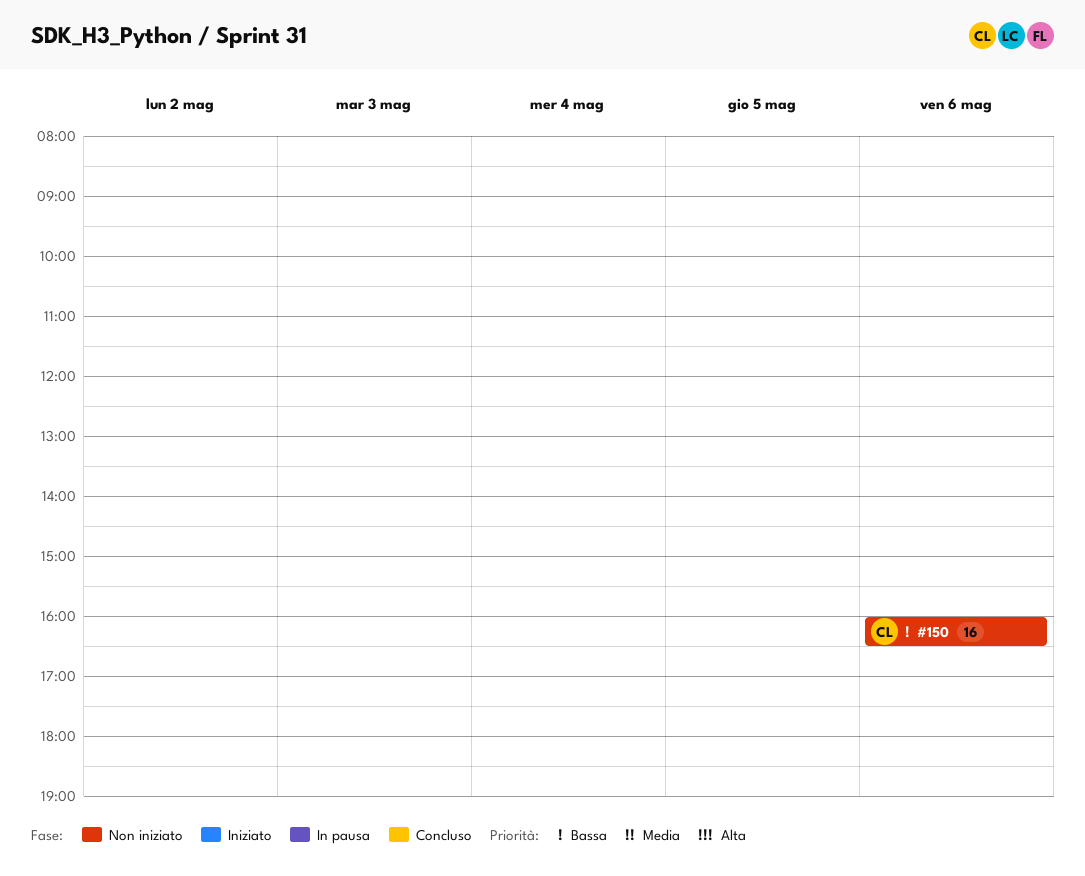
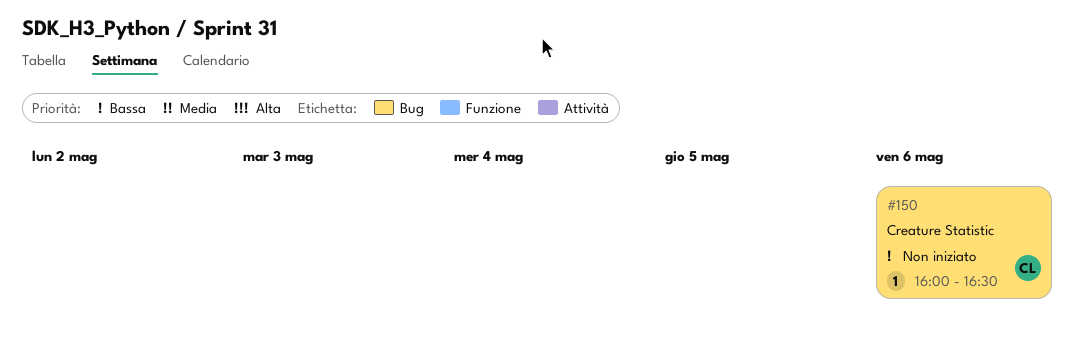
#150, estimate: 16 -> 1

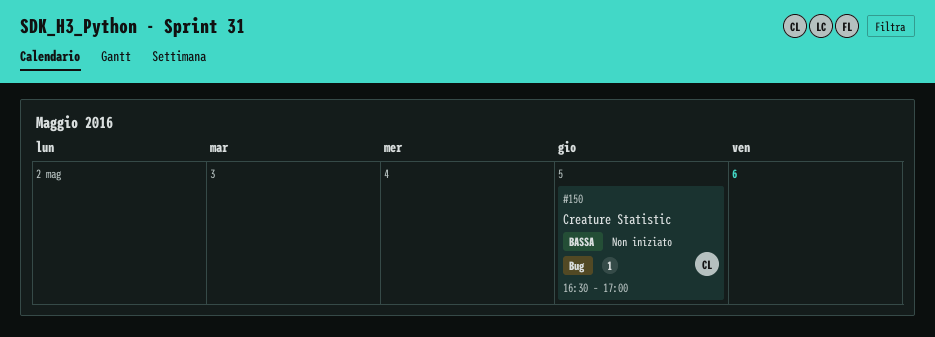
#150, day: May 6 -> May 5
#150, begins: 16:00 -> 16:30
#150, ends: 16:30 -> 17:00

